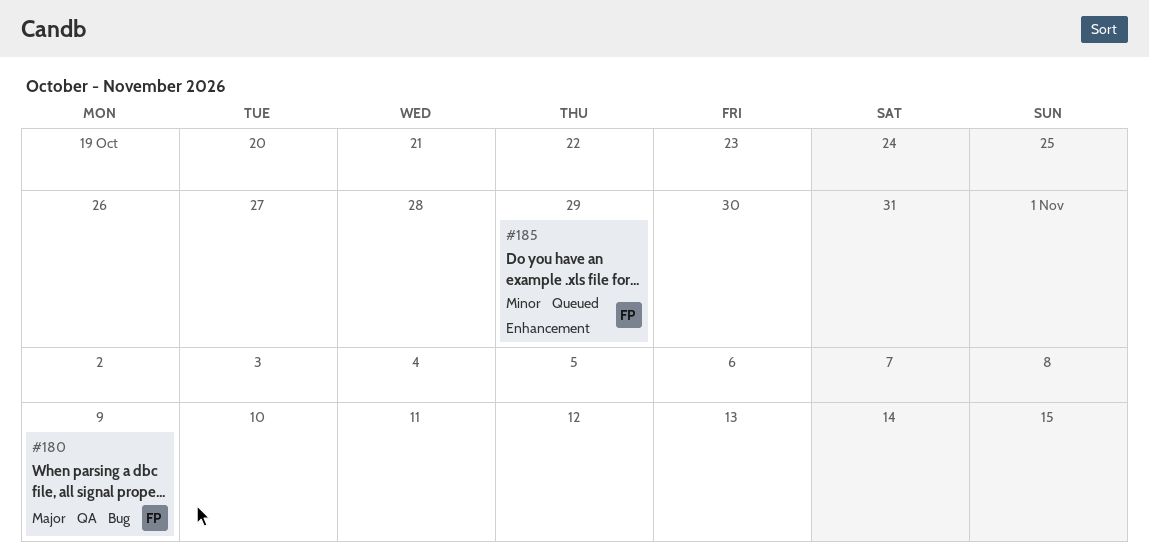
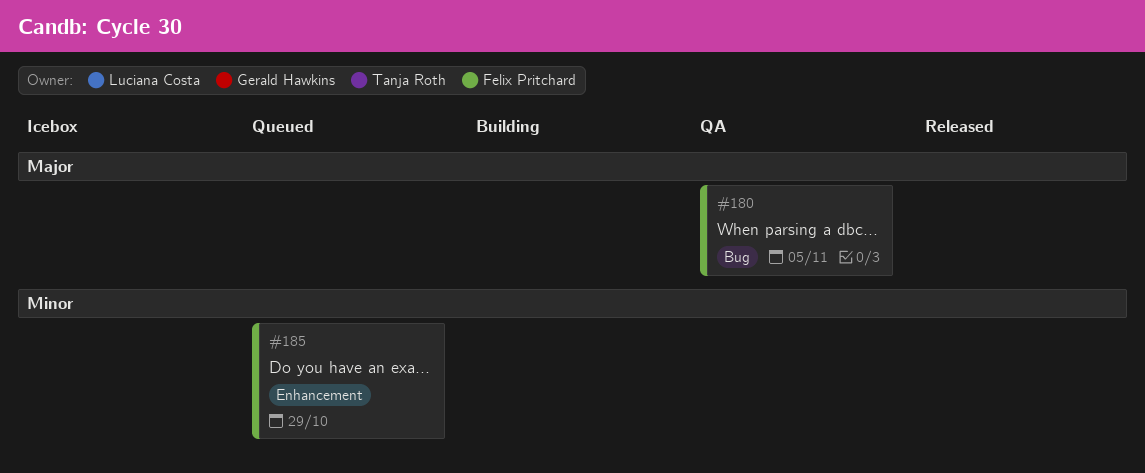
#180, due: Nov 9 -> Nov 5

